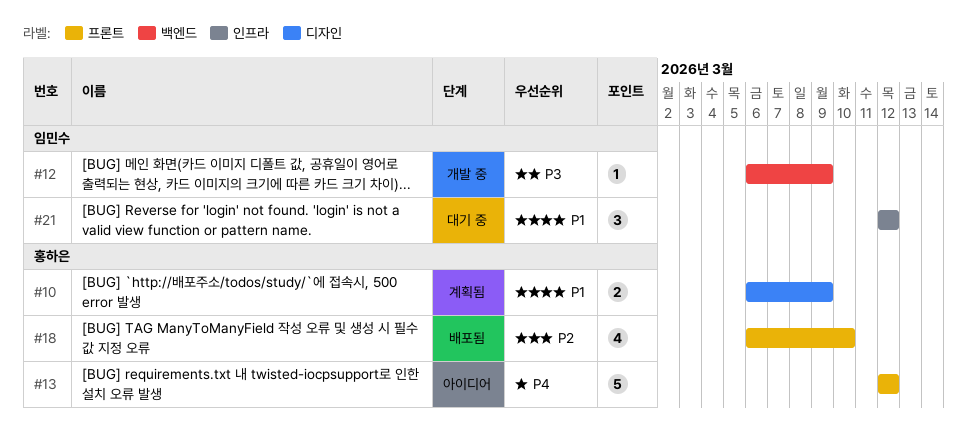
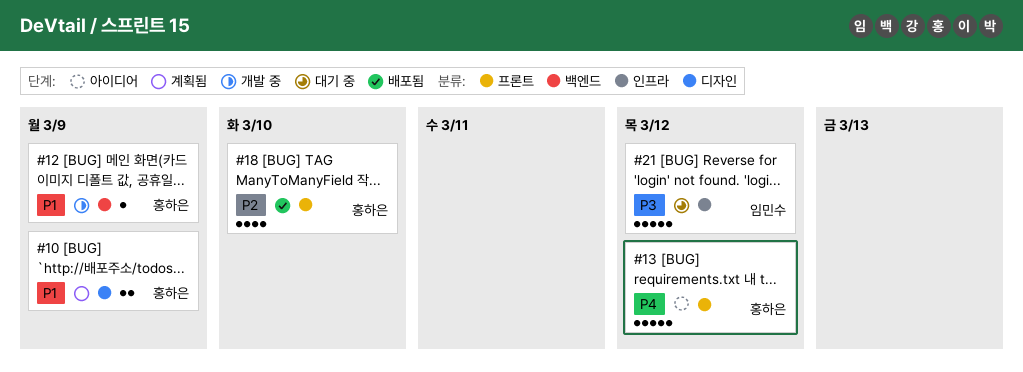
#12, owner: 임민수 -> 홍하은
#12, priority: P3 -> P1
#21, priority: P1 -> P3
#21, estimate: 3 -> 5

